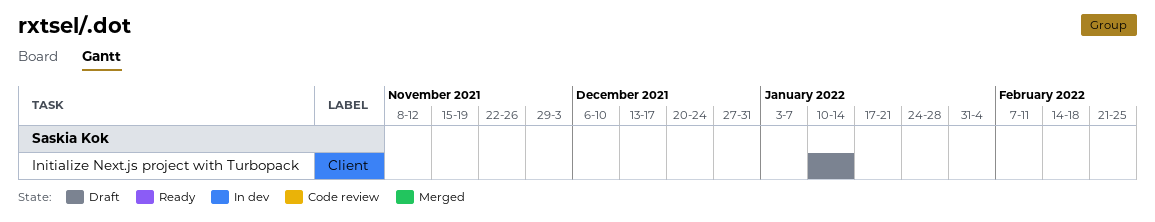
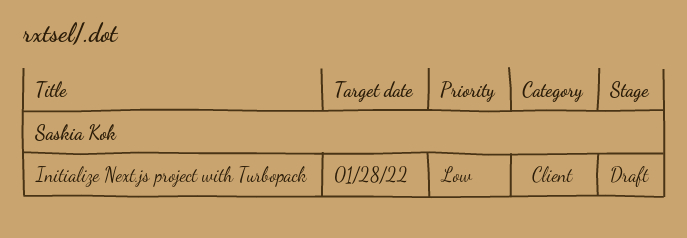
Initialize Next.js project with Turbopack, due: Jan 14 -> Jan 28

